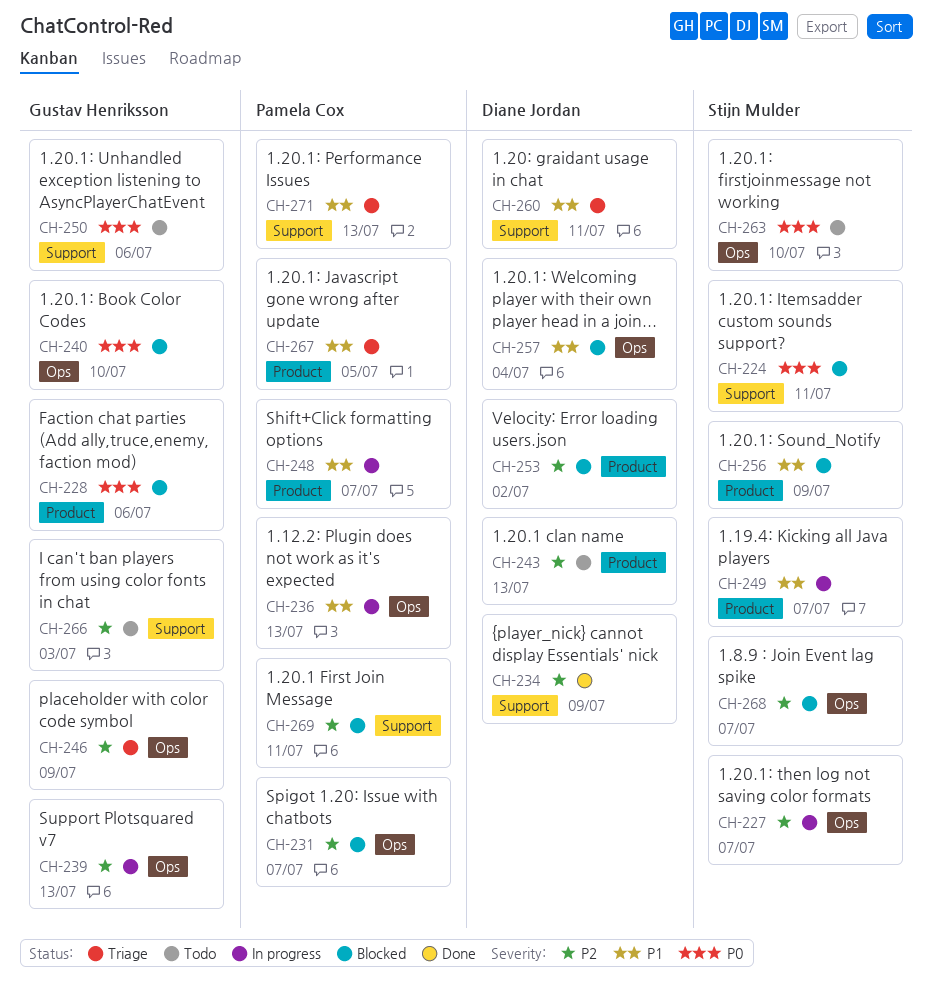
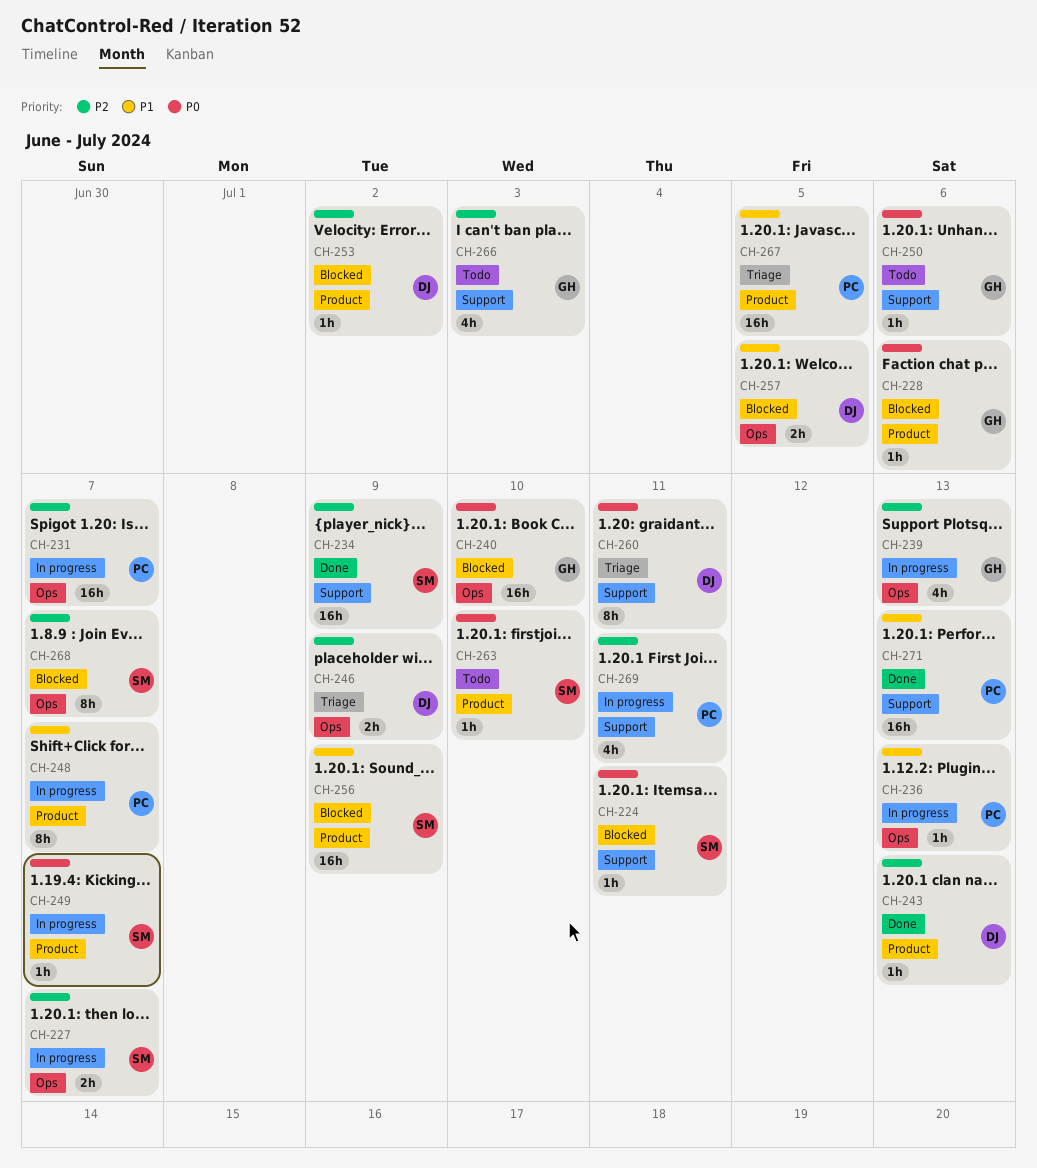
CH-231, status: Blocked -> In progress
CH-234, owner: Diane Jordan -> Stijn Mulder
CH-243, status: Todo -> Done
CH-246, owner: Gustav Henriksson -> Diane Jordan
CH-249, priority: P1 -> P0
CH-257, due: Jul 4 -> Jul 5
CH-260, priority: P1 -> P0
CH-263, label: Ops -> Product
CH-269, status: Blocked -> In progress
CH-271, status: Triage -> Done

